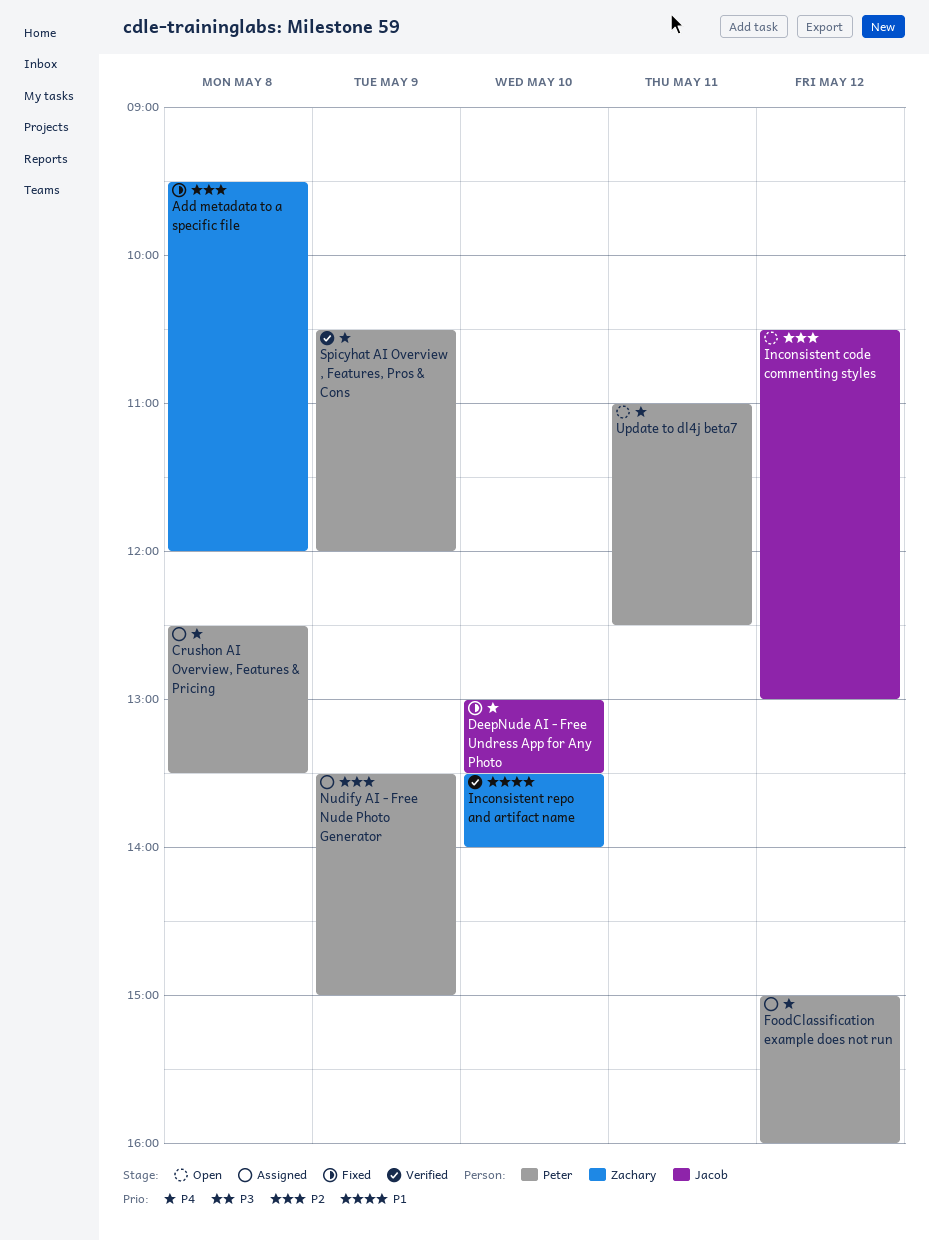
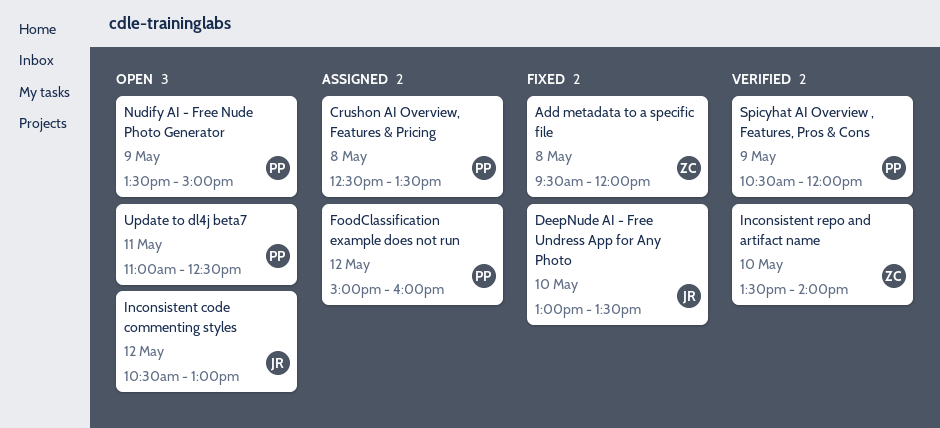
Nudify AI - Free Nude Photo Generator, status: Assigned -> Open

